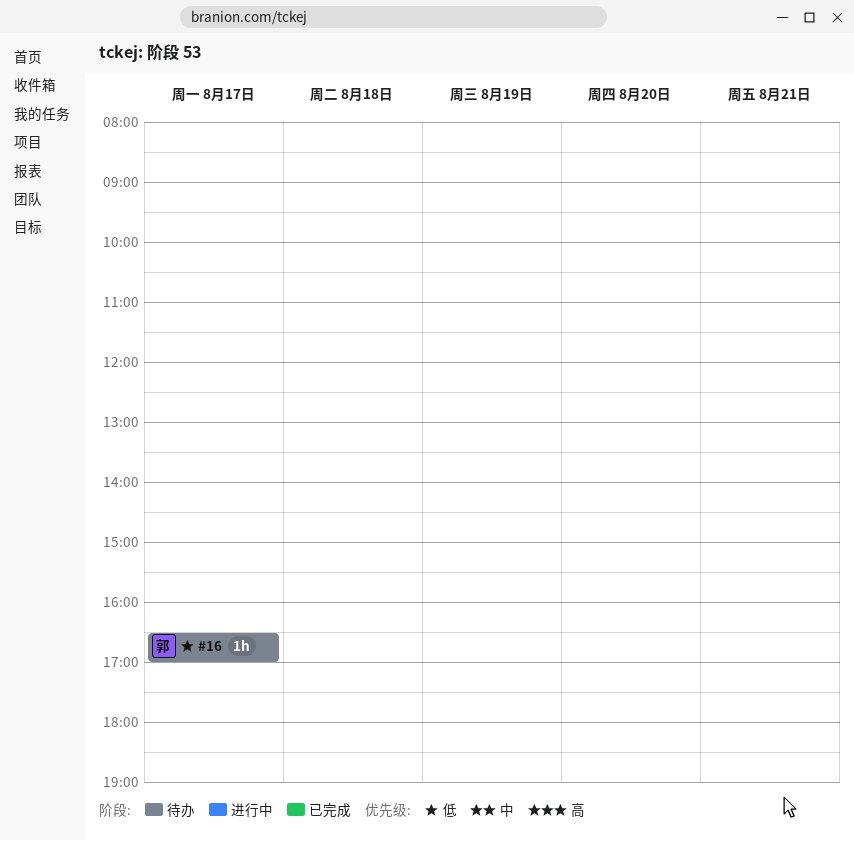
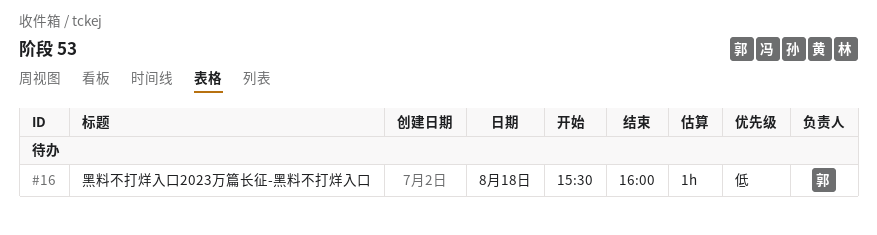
#16, day: Aug 17 -> Aug 18
#16, begins: 16:30 -> 15:30
#16, ends: 17:00 -> 16:00

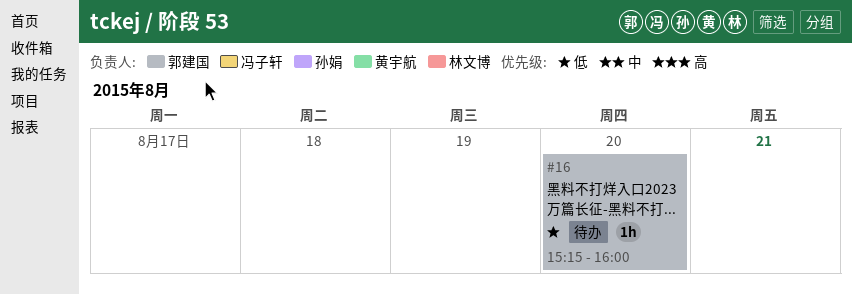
#16, day: Aug 18 -> Aug 20
#16, begins: 15:30 -> 15:15

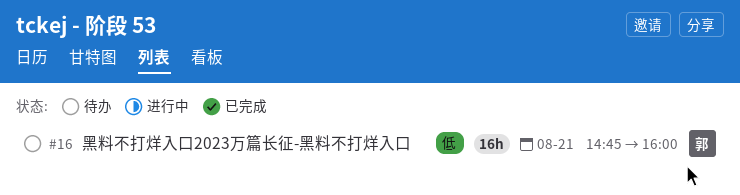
#16, estimate: 1h -> 16h
#16, day: Aug 20 -> Aug 21
#16, begins: 15:15 -> 14:45

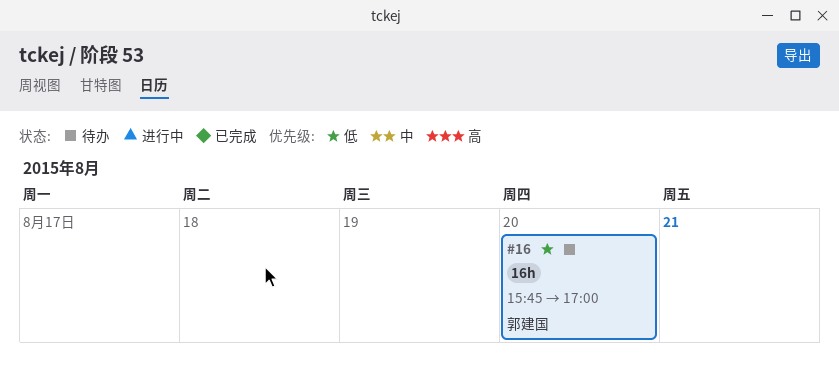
#16, day: Aug 21 -> Aug 20
#16, begins: 14:45 -> 15:45
#16, ends: 16:00 -> 17:00

